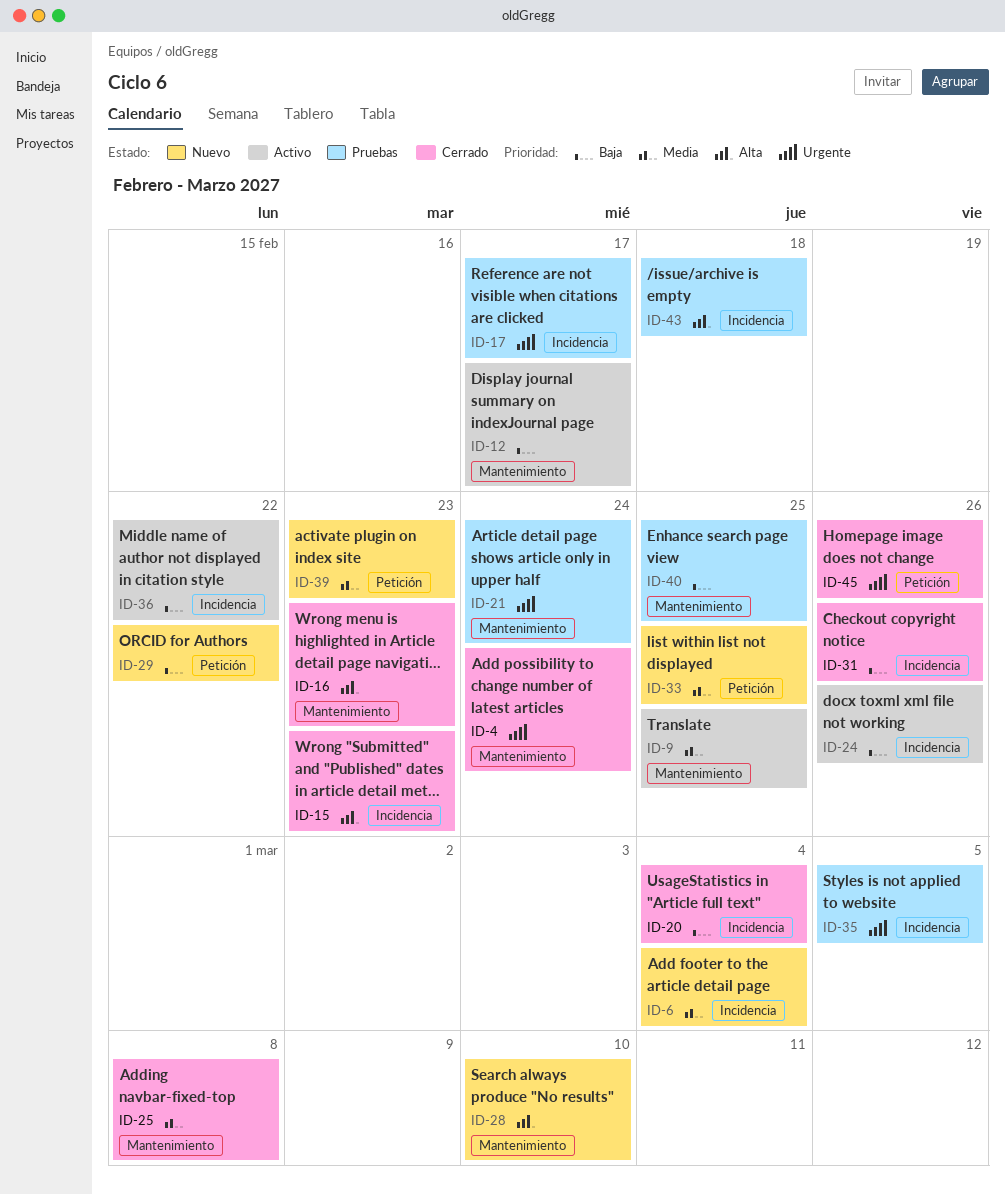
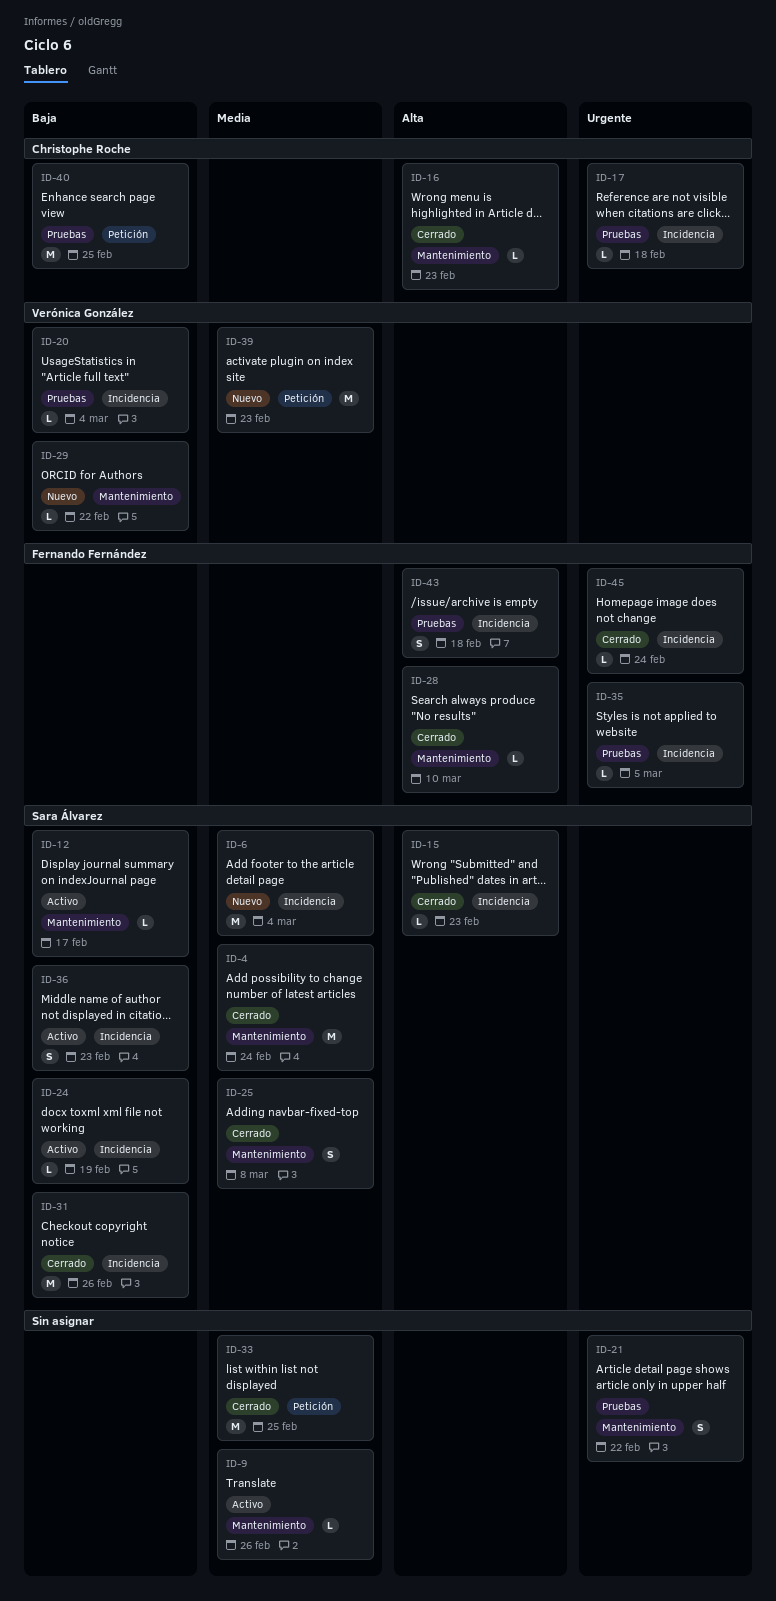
ID-4, priority: Urgente -> Media
ID-9, due: Feb 25 -> Feb 26
ID-17, due: Feb 17 -> Feb 18
ID-20, status: Cerrado -> Pruebas
ID-21, due: Feb 24 -> Feb 22
ID-24, due: Feb 26 -> Feb 19
ID-28, status: Nuevo -> Cerrado
ID-29, label: Petición -> Mantenimiento
ID-33, status: Nuevo -> Cerrado
ID-36, due: Feb 22 -> Feb 23
ID-40, label: Mantenimiento -> Petición
ID-45, label: Petición -> Incidencia
ID-45, due: Feb 26 -> Feb 24

